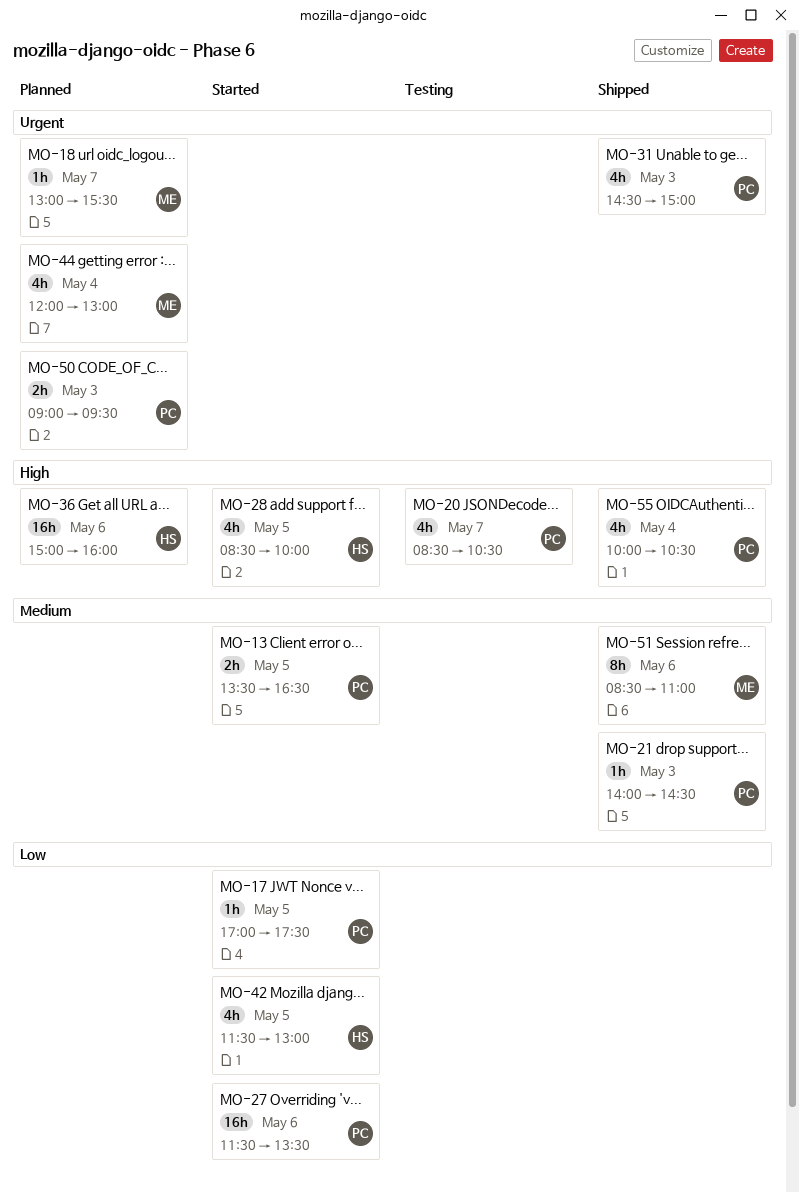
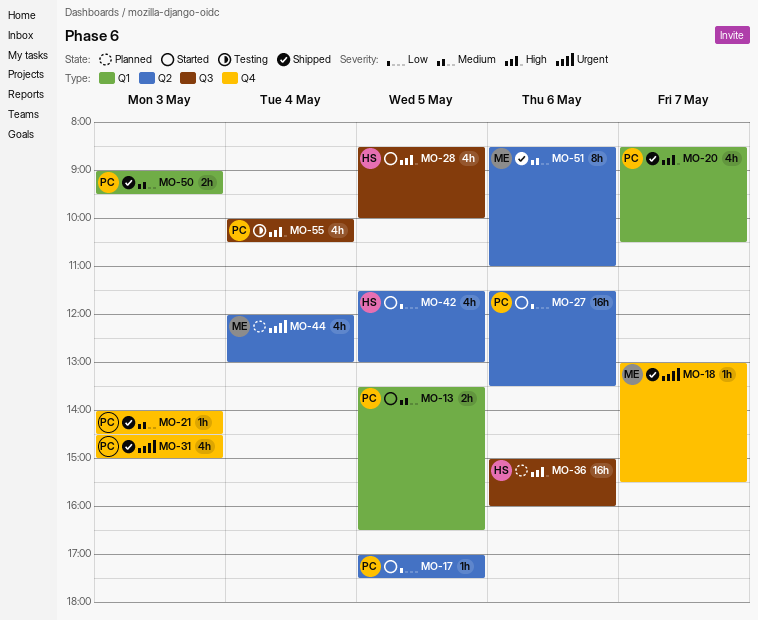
MO-18, status: Planned -> Shipped
MO-20, status: Testing -> Shipped
MO-50, status: Planned -> Shipped
MO-50, priority: Urgent -> Medium
MO-55, status: Shipped -> Testing

